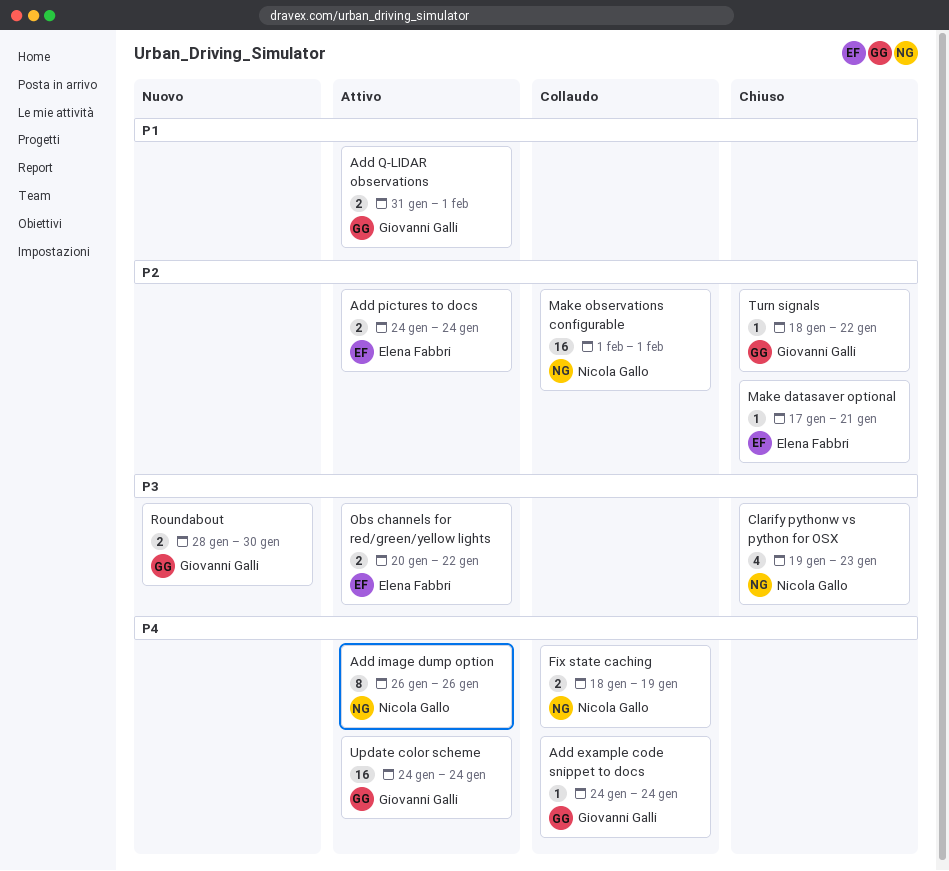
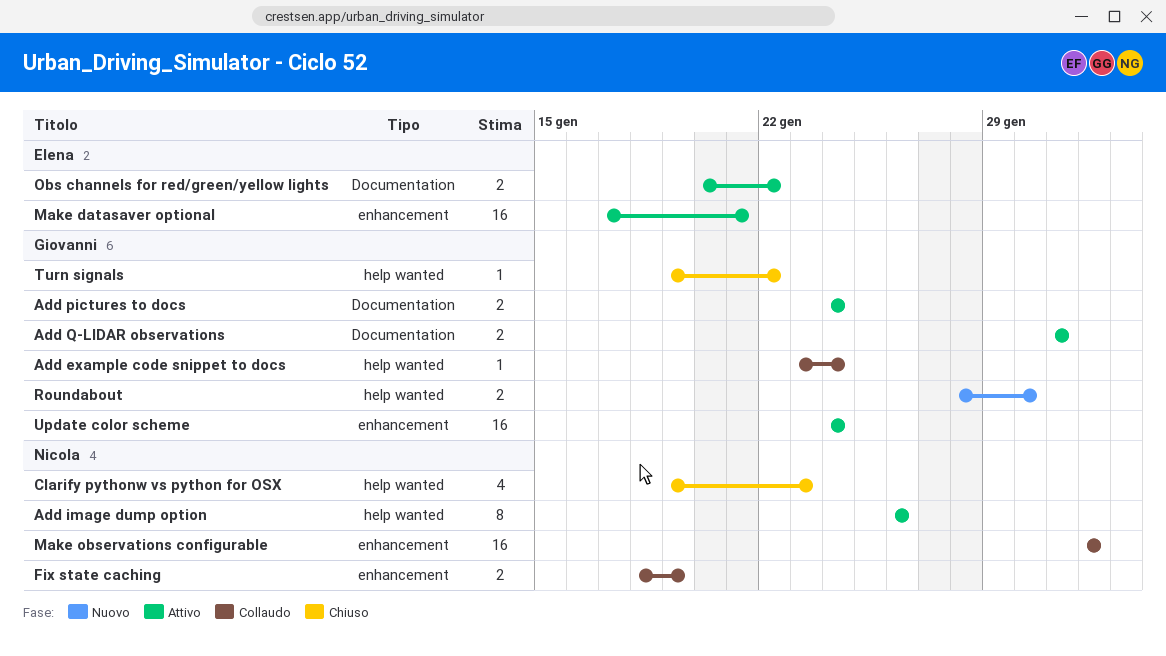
Add example code snippet to docs, start: Jan 24 -> Jan 23
Add pictures to docs, owner: Elena Fabbri -> Giovanni Galli
Add Q-LIDAR observations, due: Feb 1 -> Jan 31
Make datasaver optional, status: Chiuso -> Attivo
Make datasaver optional, estimate: 1 -> 16
Turn signals, start: Jan 18 -> Jan 19

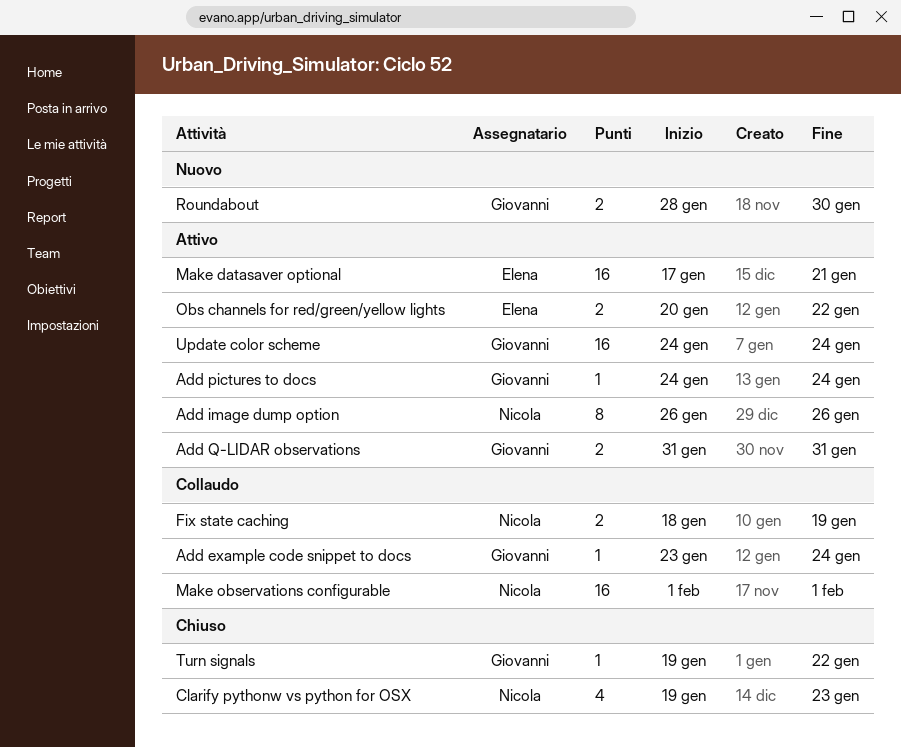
Add pictures to docs, estimate: 2 -> 1

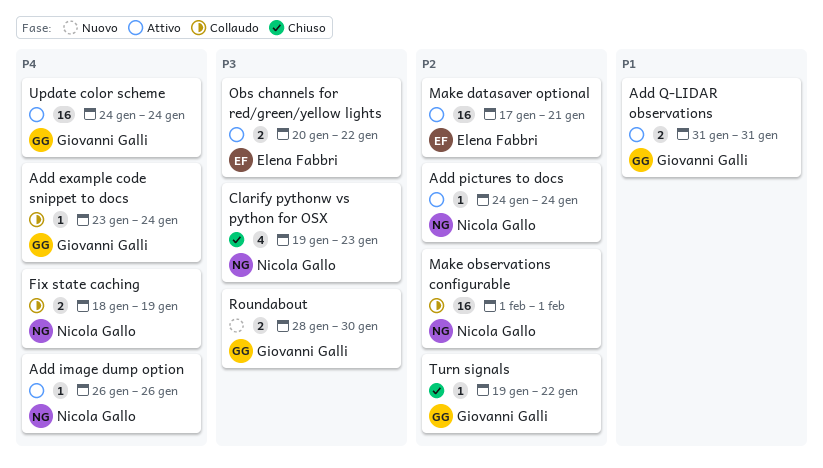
Add image dump option, estimate: 8 -> 1
Add pictures to docs, owner: Giovanni Galli -> Nicola Gallo

